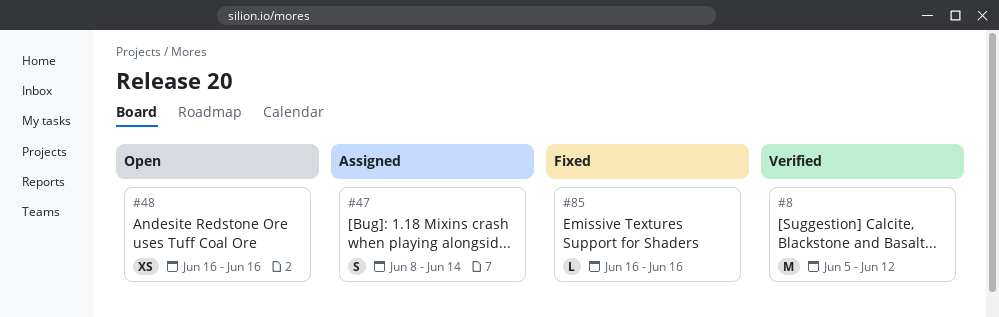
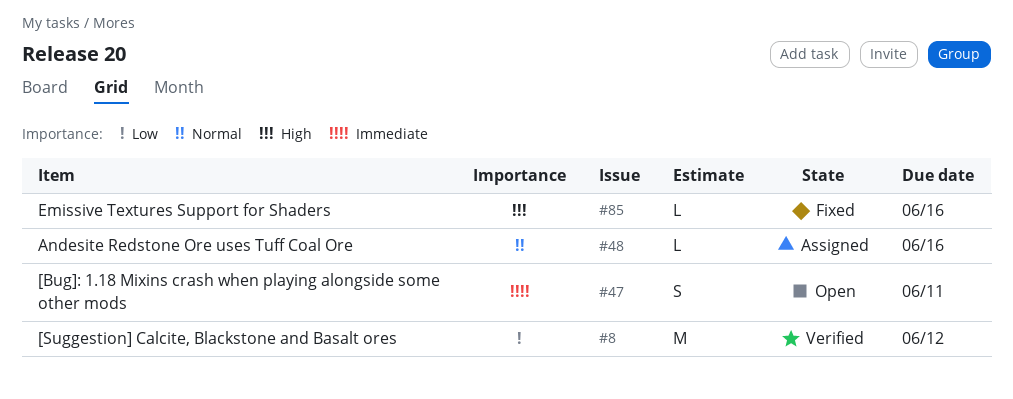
#47, status: Assigned -> Open
#47, due: Jun 14 -> Jun 11
#48, status: Open -> Assigned
#48, estimate: XS -> L

